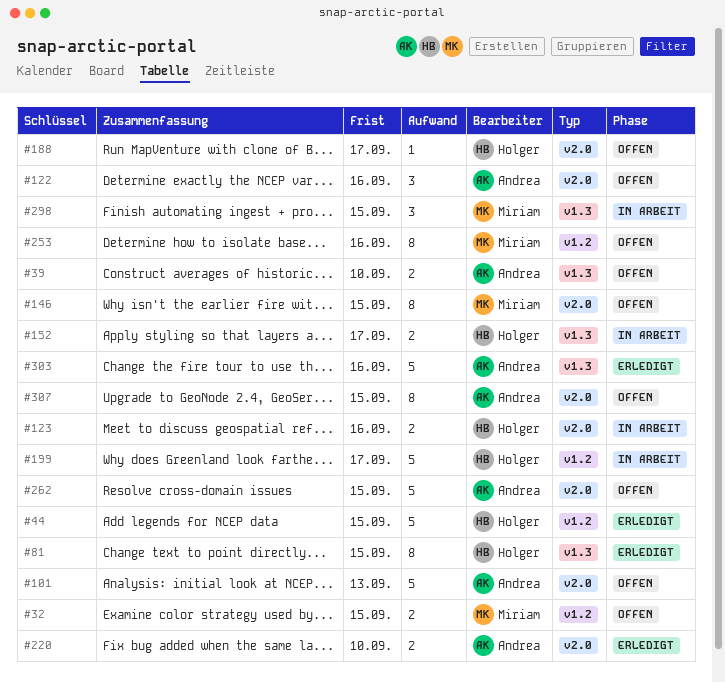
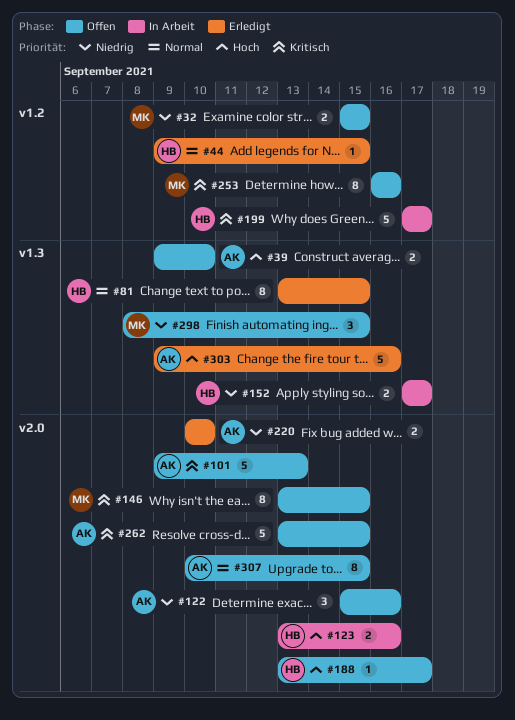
#44, estimate: 5 -> 1
#298, status: In Arbeit -> Offen

